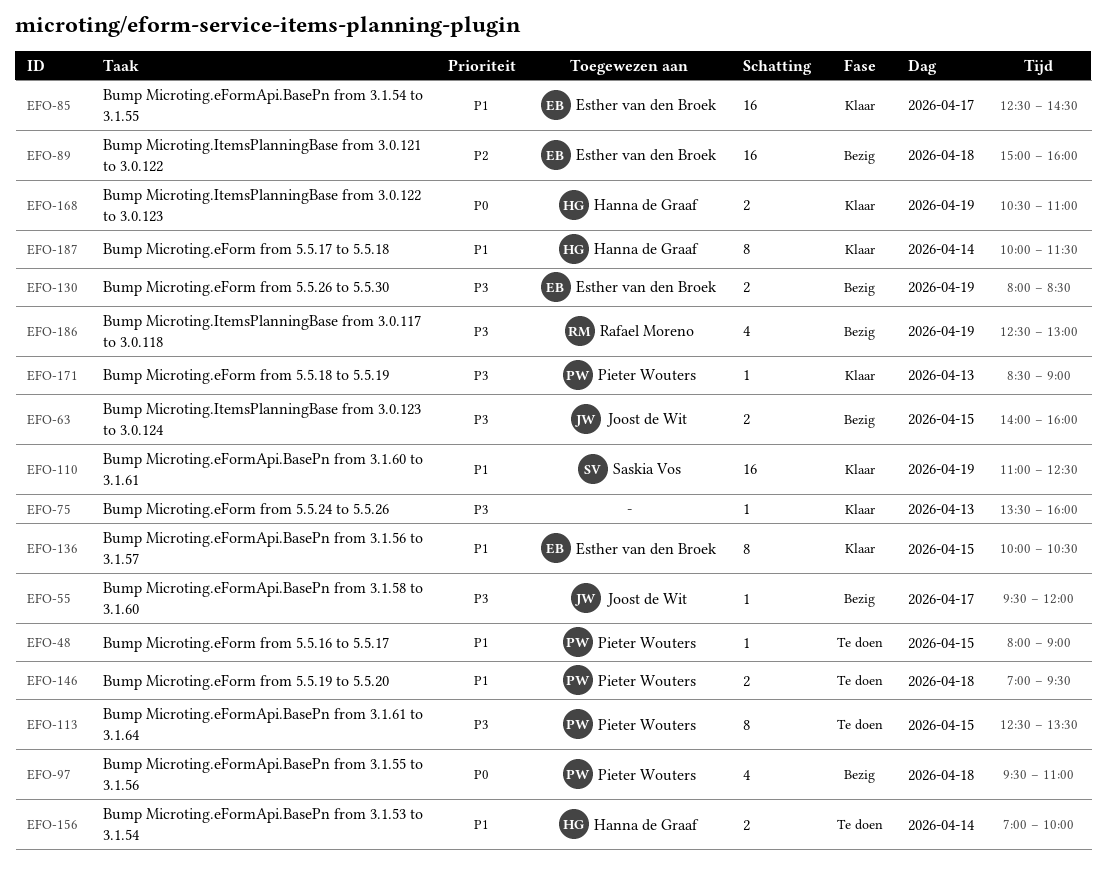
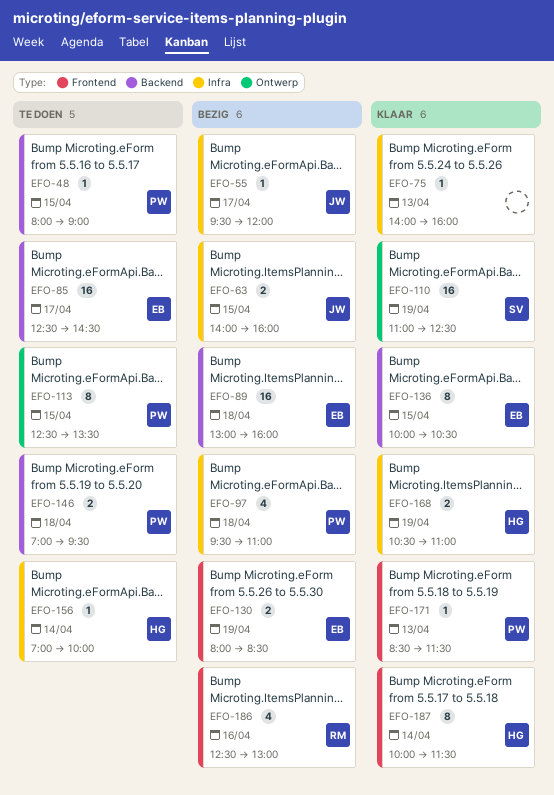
EFO-75, begins: 13:30 -> 14:00
EFO-85, status: Klaar -> Te doen
EFO-89, begins: 15:00 -> 13:00
EFO-156, estimate: 2 -> 1
EFO-171, ends: 09:00 -> 11:30
EFO-186, day: Apr 19 -> Apr 16

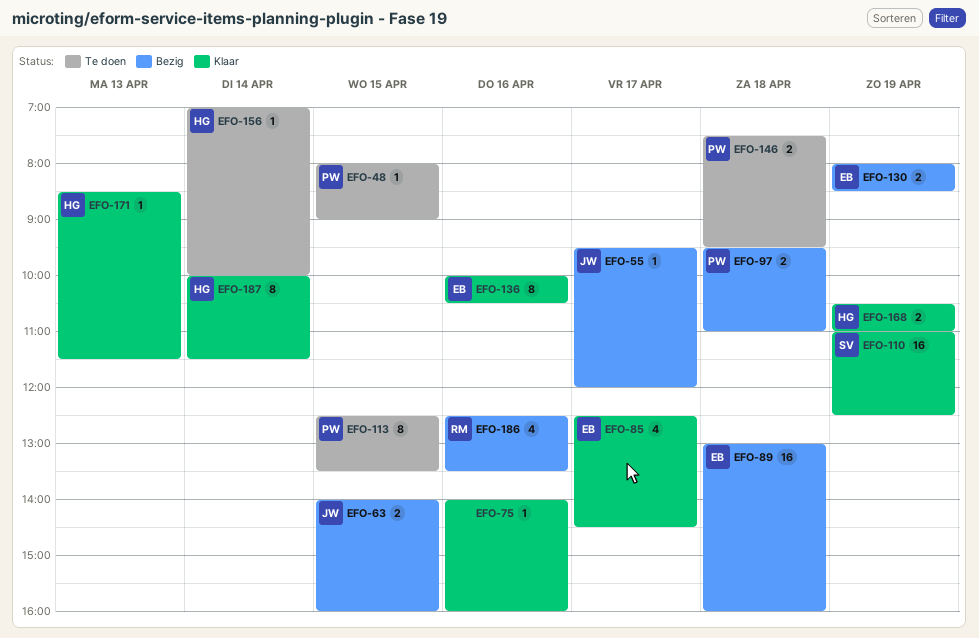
EFO-75, day: Apr 13 -> Apr 16
EFO-85, status: Te doen -> Klaar
EFO-85, estimate: 16 -> 4
EFO-97, estimate: 4 -> 2
EFO-136, day: Apr 15 -> Apr 16
EFO-146, begins: 07:00 -> 07:30
EFO-171, owner: PW -> HG
EFO-186, ends: 13:00 -> 13:30

